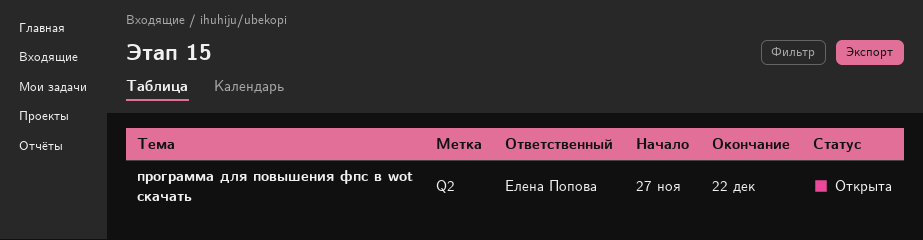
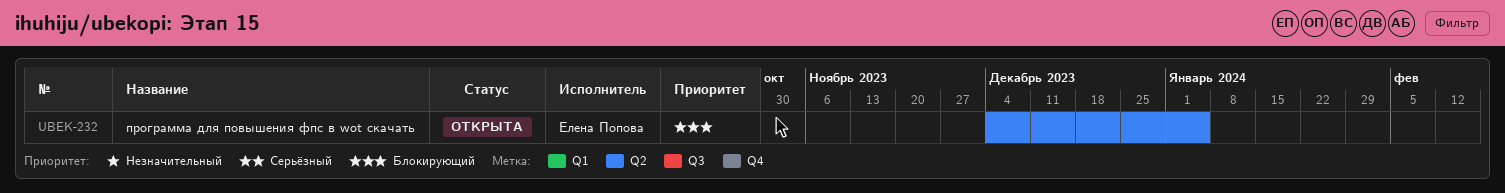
программа для повышения фпс в wot скачать, start: Nov 27 -> Dec 4
программа для повышения фпс в wot скачать, due: Dec 22 -> Jan 5

